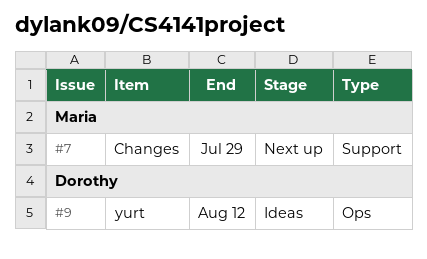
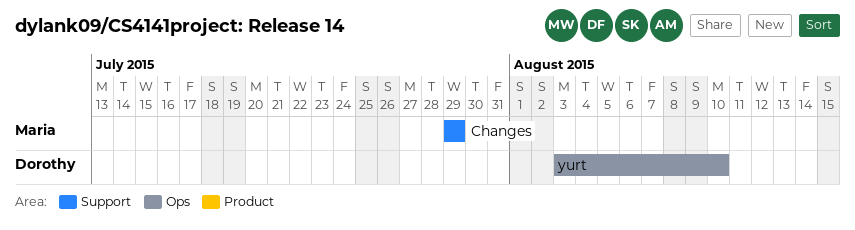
yurt, due: Aug 12 -> Aug 10

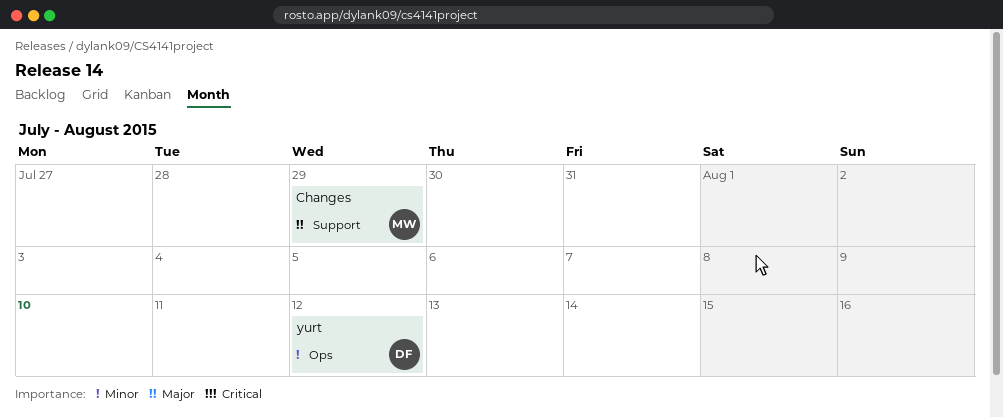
yurt, due: Aug 10 -> Aug 12

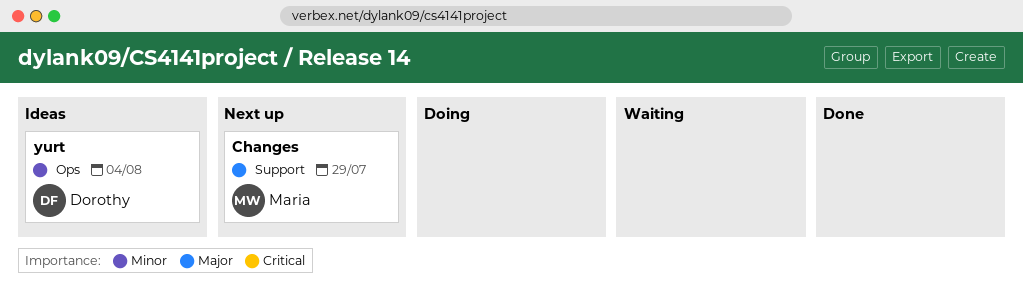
yurt, due: Aug 12 -> Aug 4

